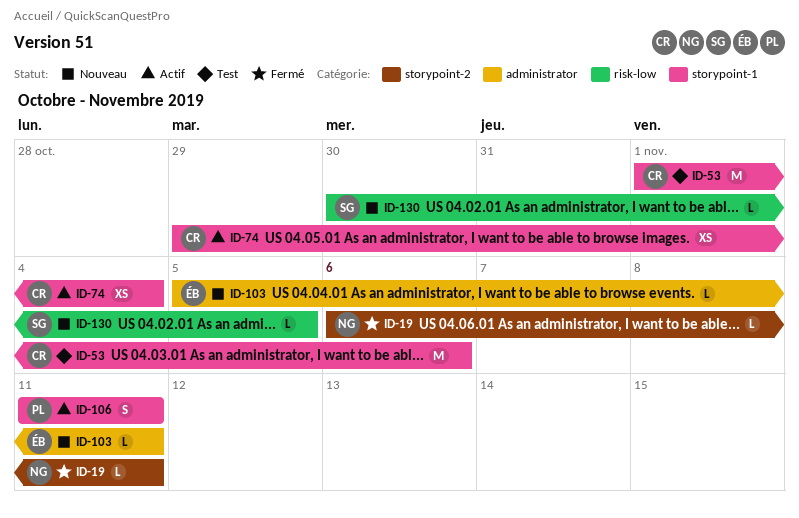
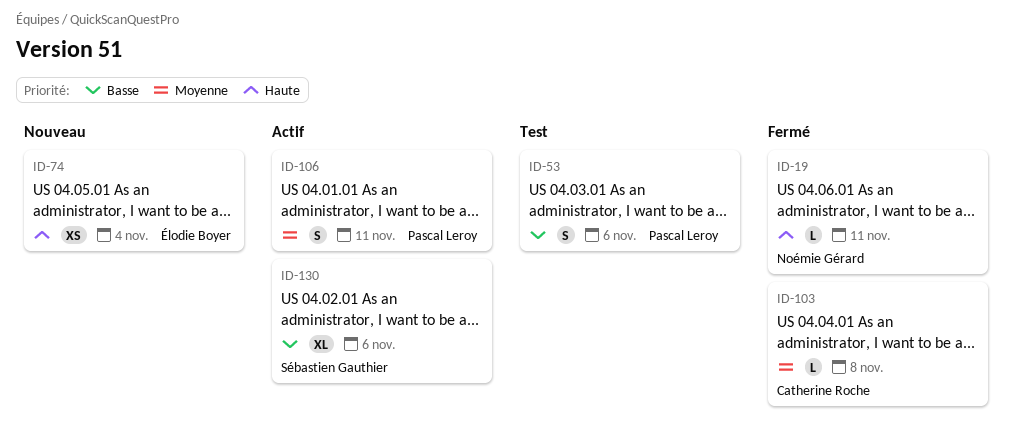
ID-53, owner: Catherine Roche -> Pascal Leroy
ID-53, estimate: M -> S
ID-74, status: Actif -> Nouveau
ID-74, owner: Catherine Roche -> Élodie Boyer
ID-103, status: Nouveau -> Fermé
ID-103, owner: Élodie Boyer -> Catherine Roche
ID-103, due: Nov 11 -> Nov 8
ID-130, status: Nouveau -> Actif
ID-130, estimate: L -> XL
ID-130, due: Nov 5 -> Nov 6

